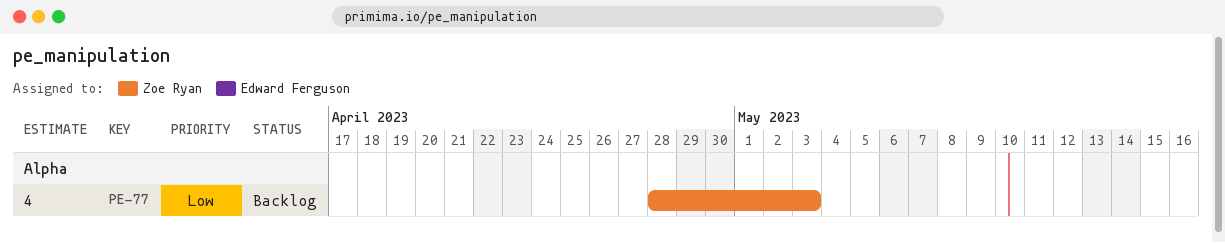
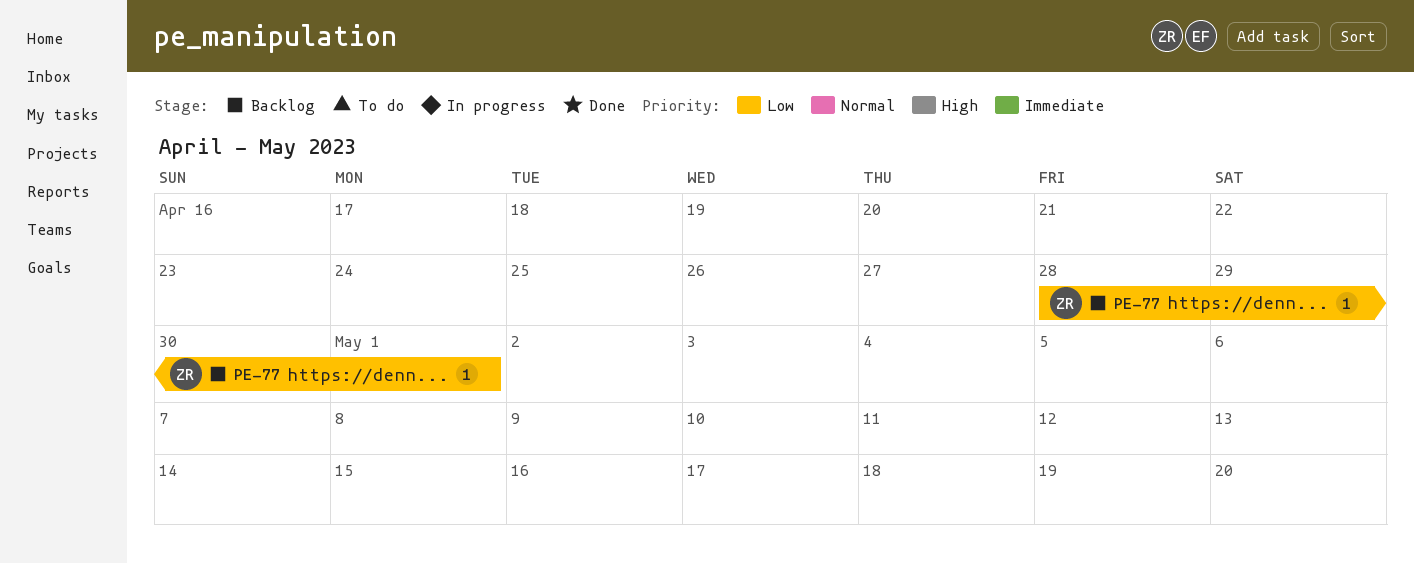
PE-77, estimate: 4 -> 1
PE-77, due: May 3 -> May 1

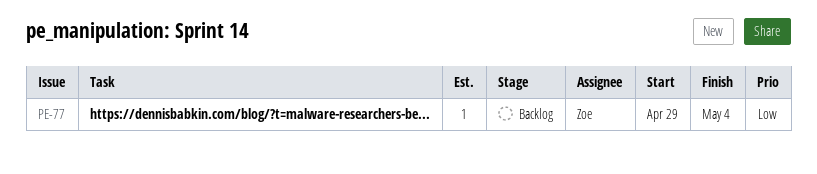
PE-77, start: Apr 28 -> Apr 29
PE-77, due: May 1 -> May 4

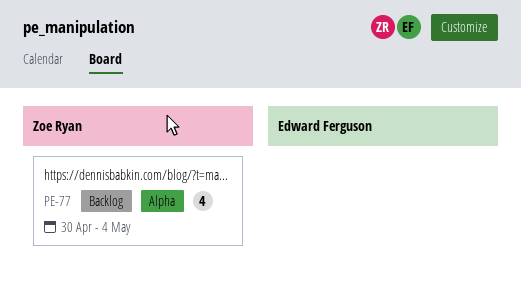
PE-77, estimate: 1 -> 4
PE-77, start: Apr 29 -> Apr 30

